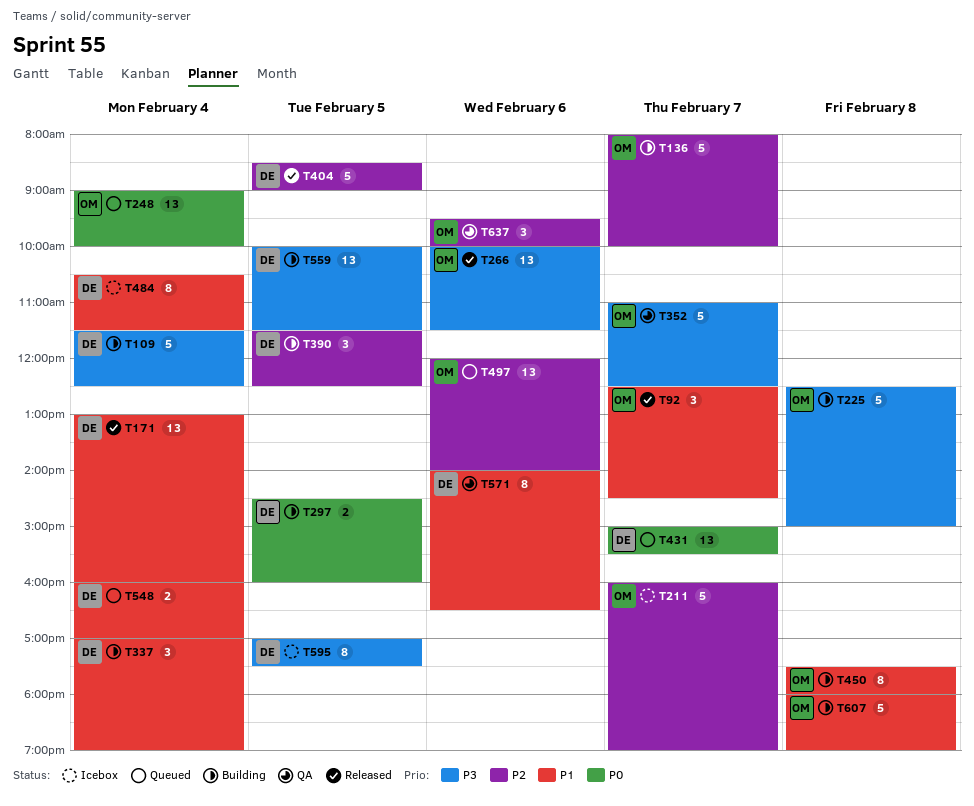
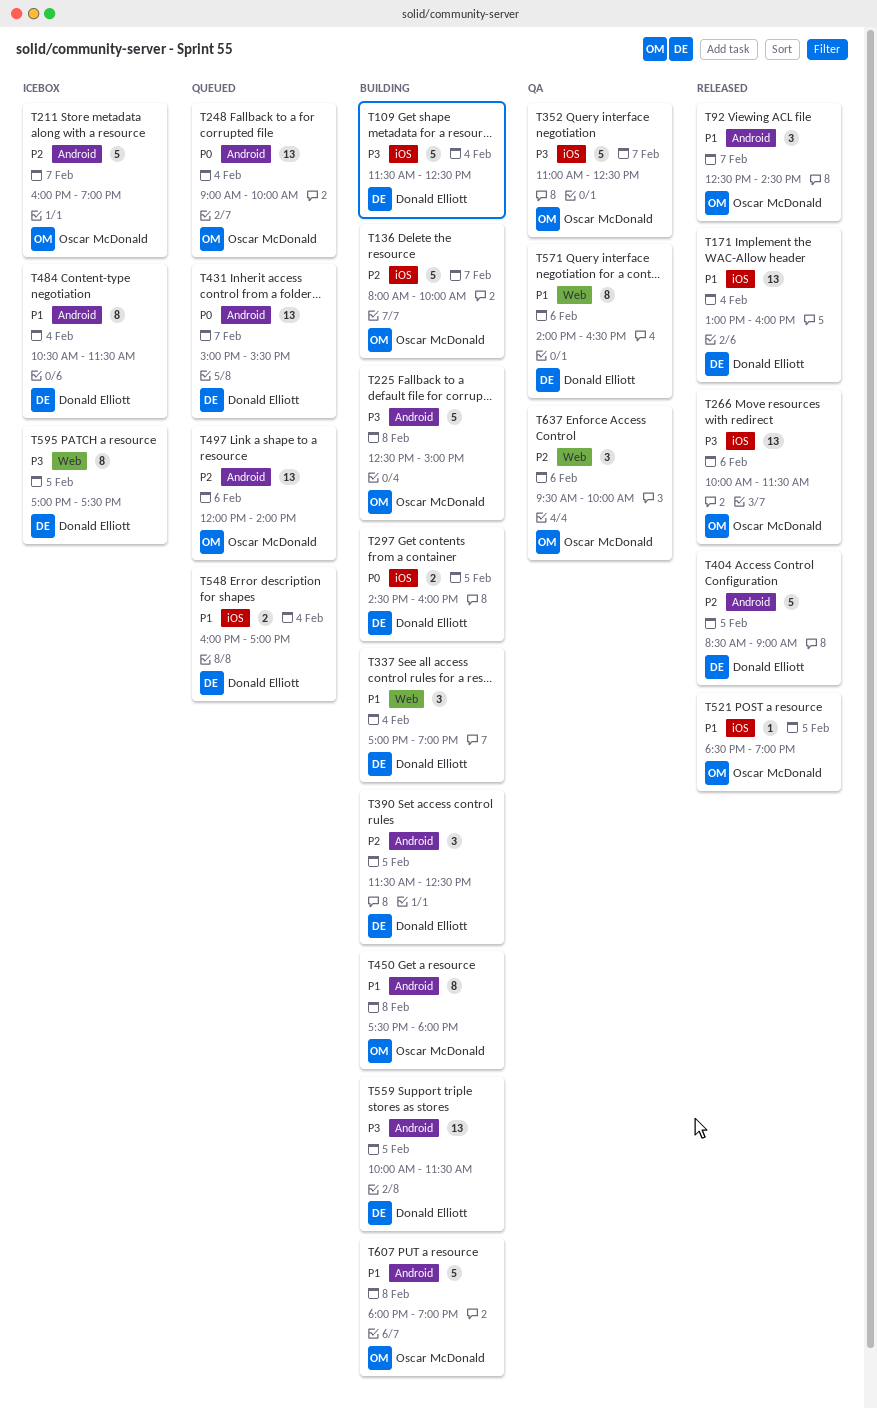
T521: none -> present

